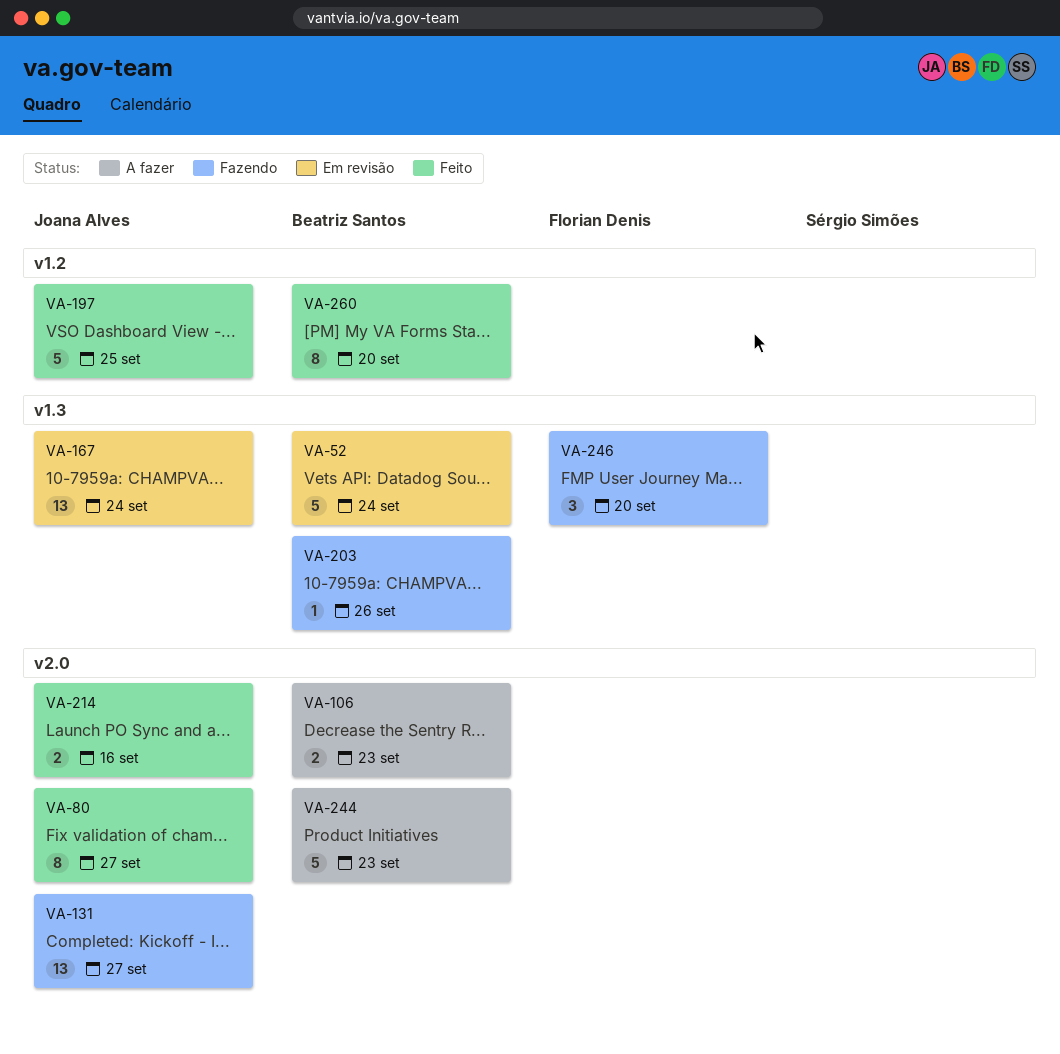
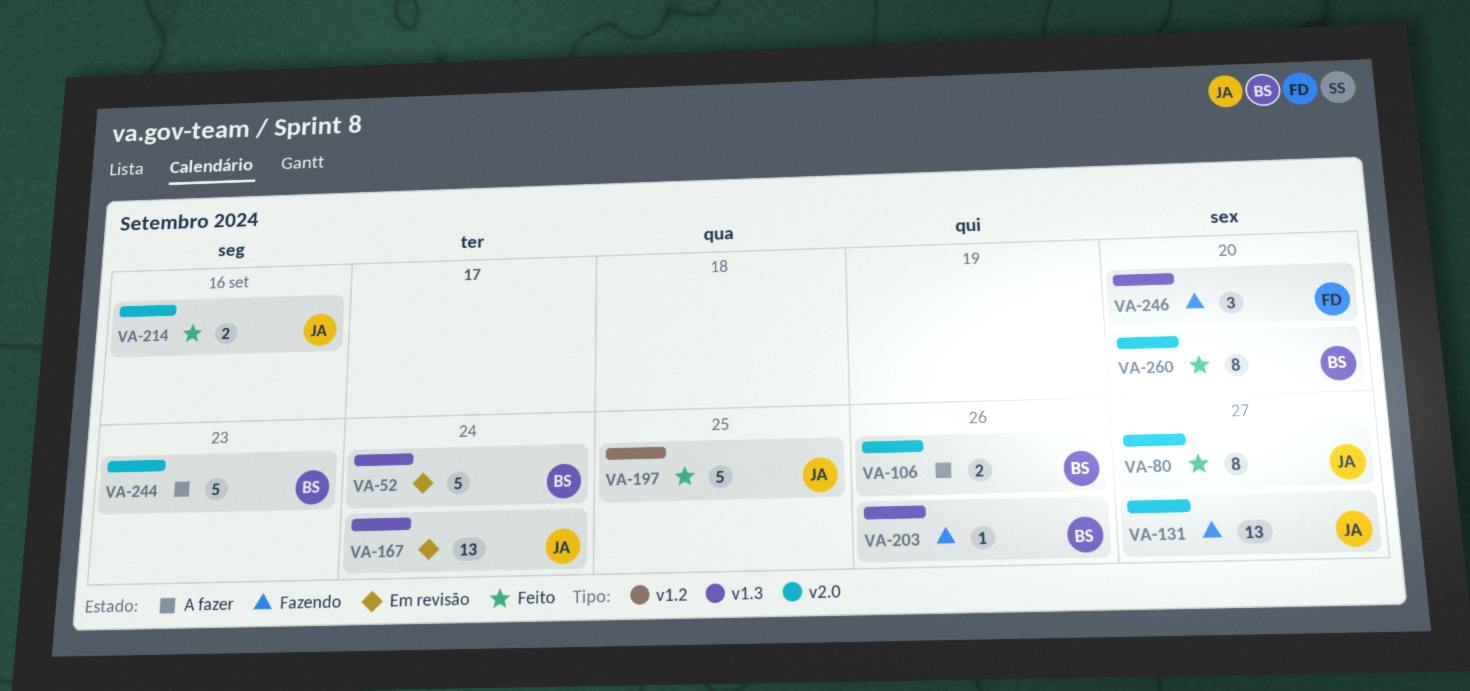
VA-106, due: Sep 23 -> Sep 26
VA-260, label: v1.2 -> v2.0

